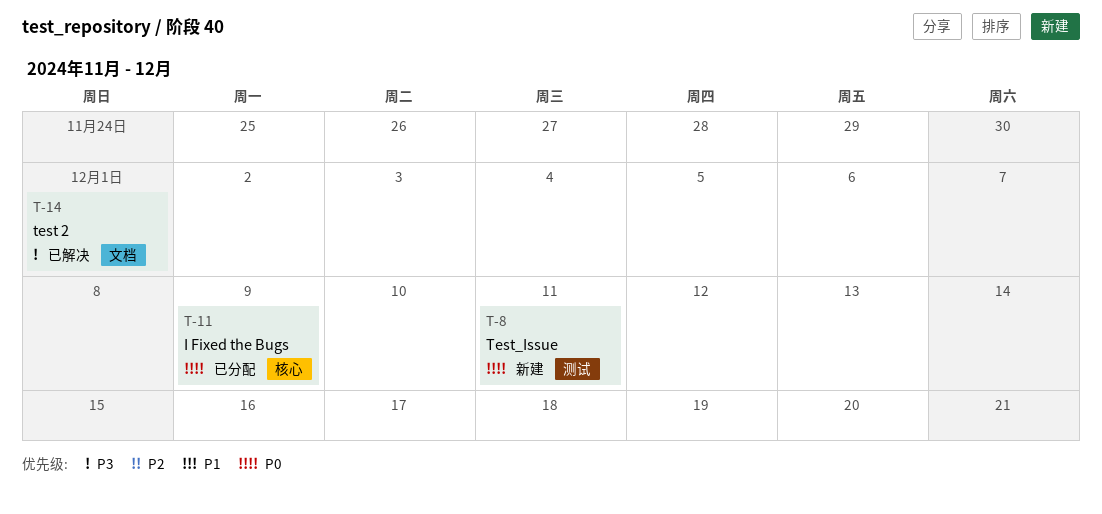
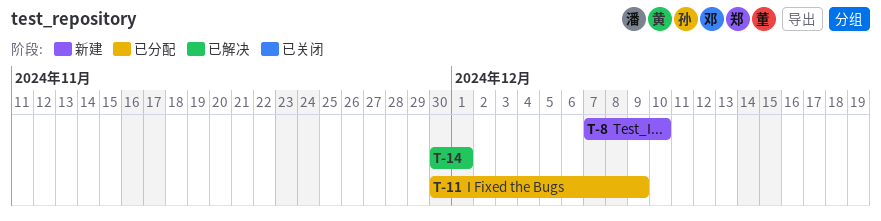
T-8, due: Dec 11 -> Dec 10

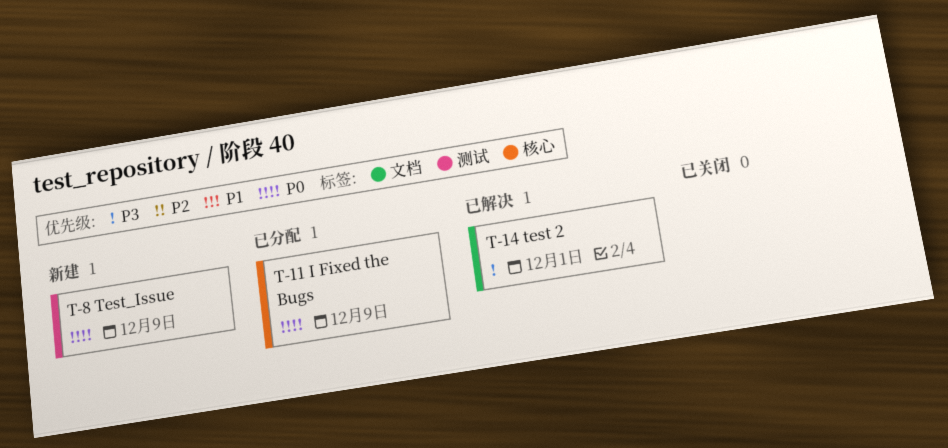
T-8, due: Dec 10 -> Dec 9

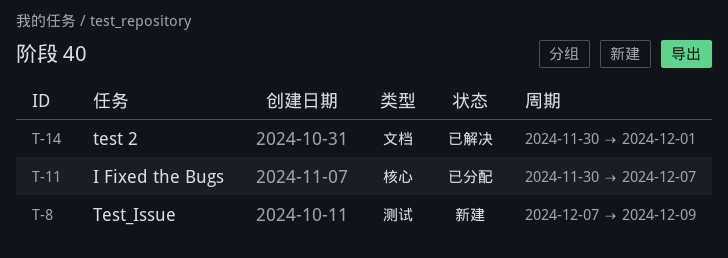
T-11, due: Dec 9 -> Dec 7

